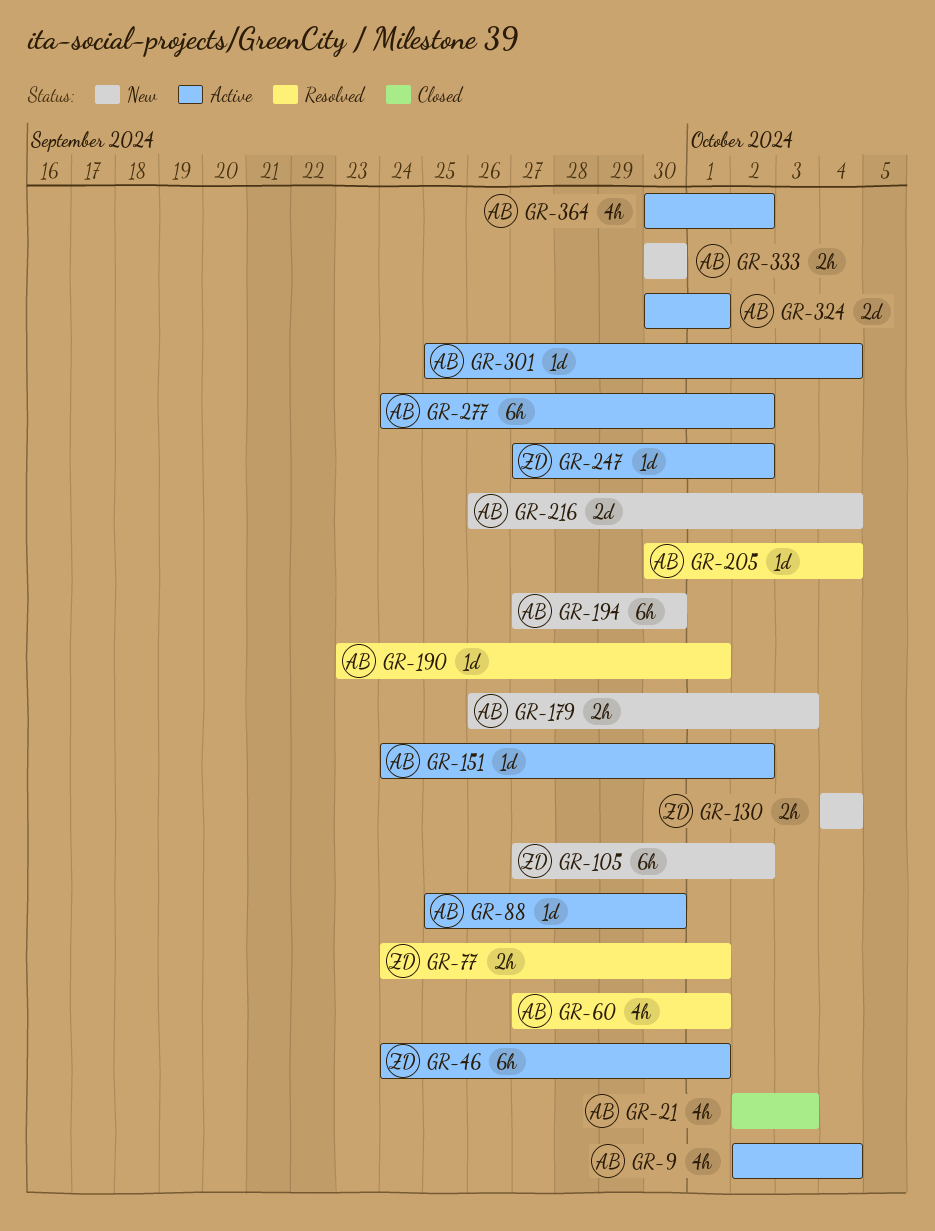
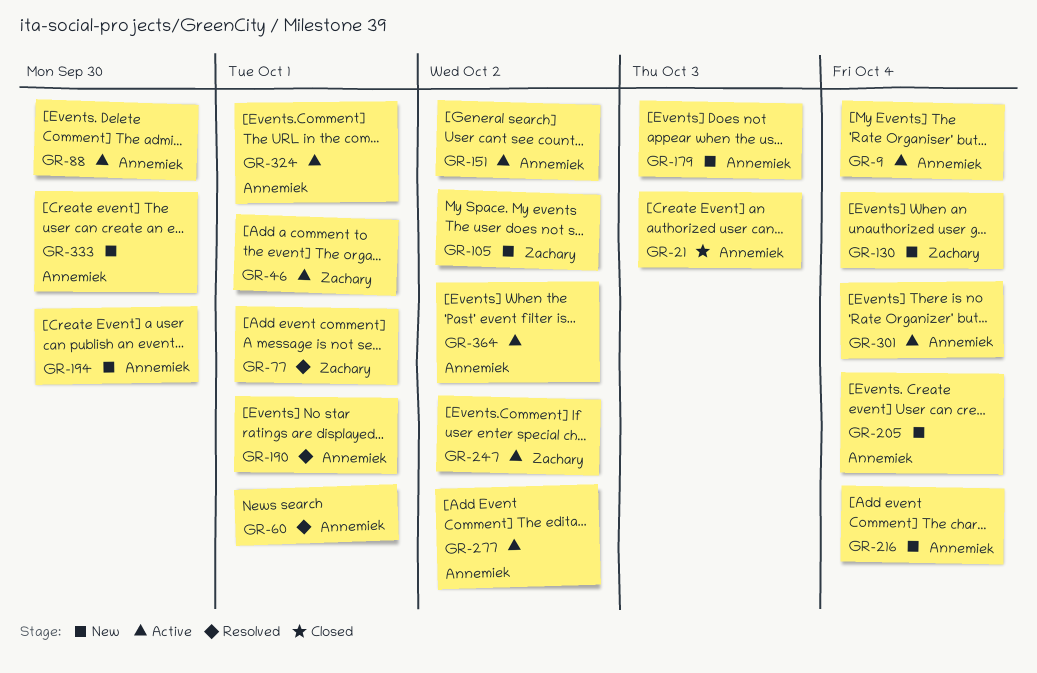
GR-205, status: Resolved -> New

